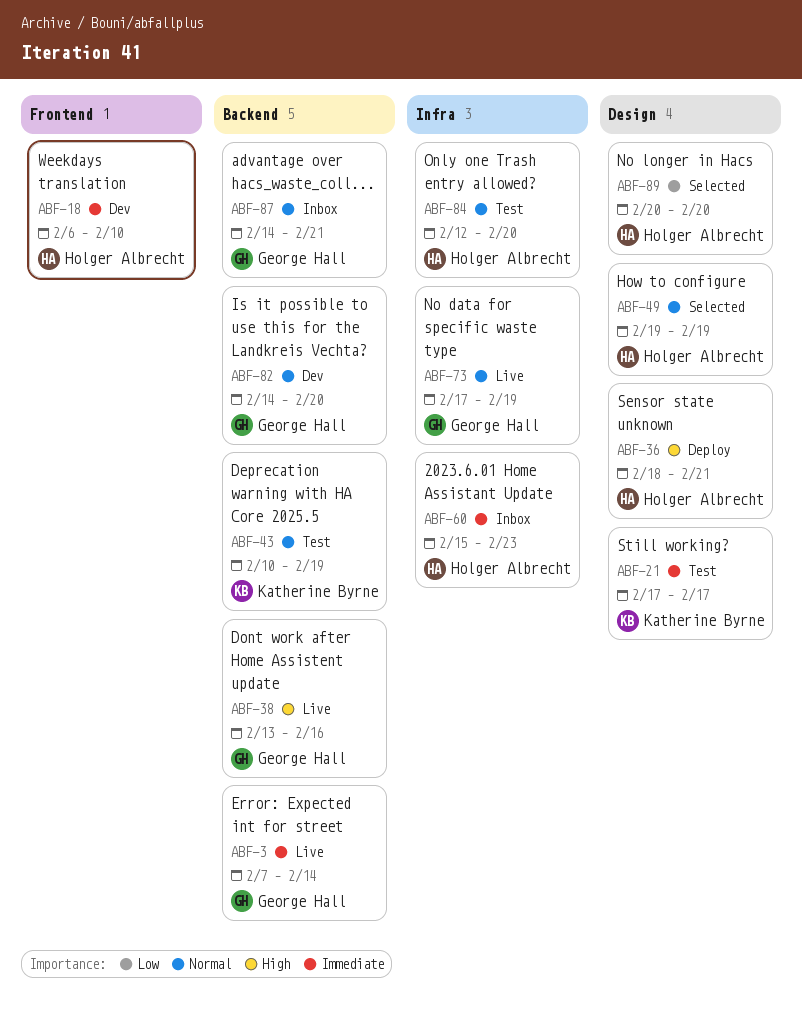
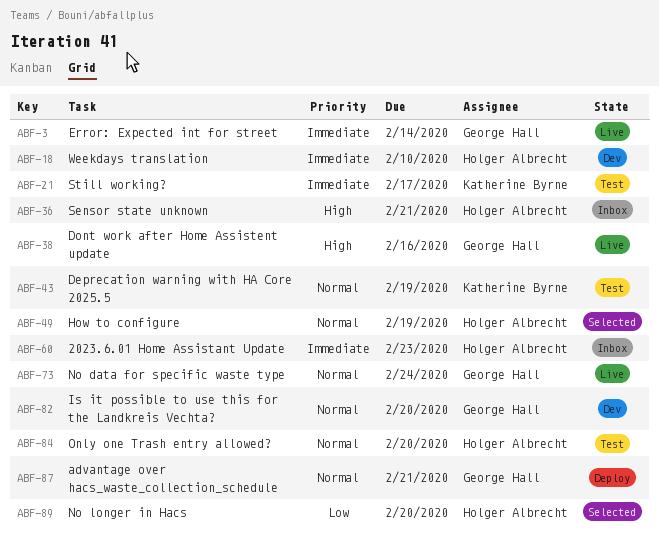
ABF-36, status: Deploy -> Inbox
ABF-73, due: Feb 19 -> Feb 24
ABF-87, status: Inbox -> Deploy

